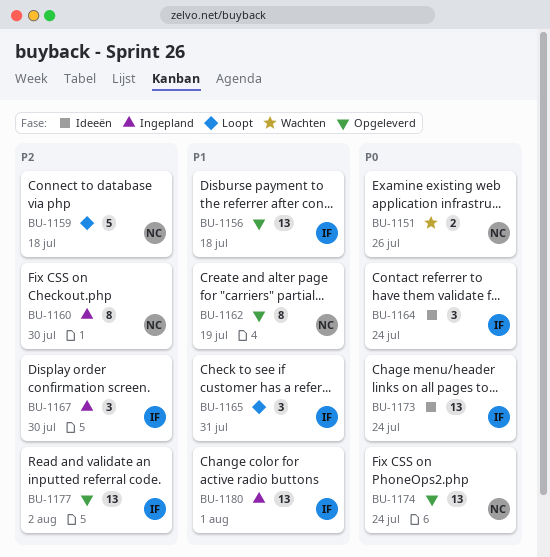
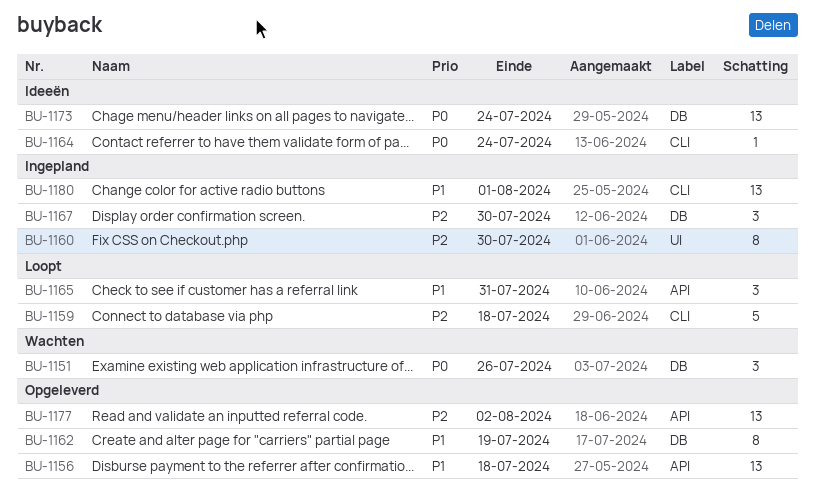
BU-1151, estimate: 2 -> 3
BU-1164, estimate: 3 -> 1
BU-1174: present -> none

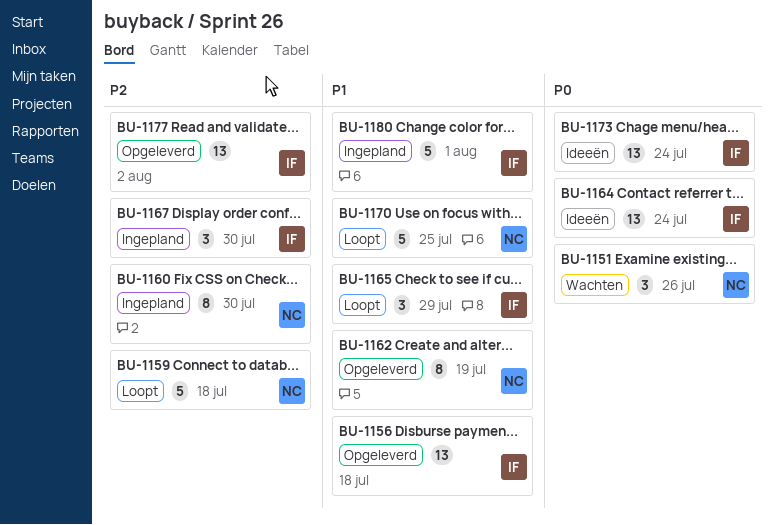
BU-1164, estimate: 1 -> 13
BU-1165, due: Jul 31 -> Jul 29
BU-1170: none -> present
BU-1180, estimate: 13 -> 5

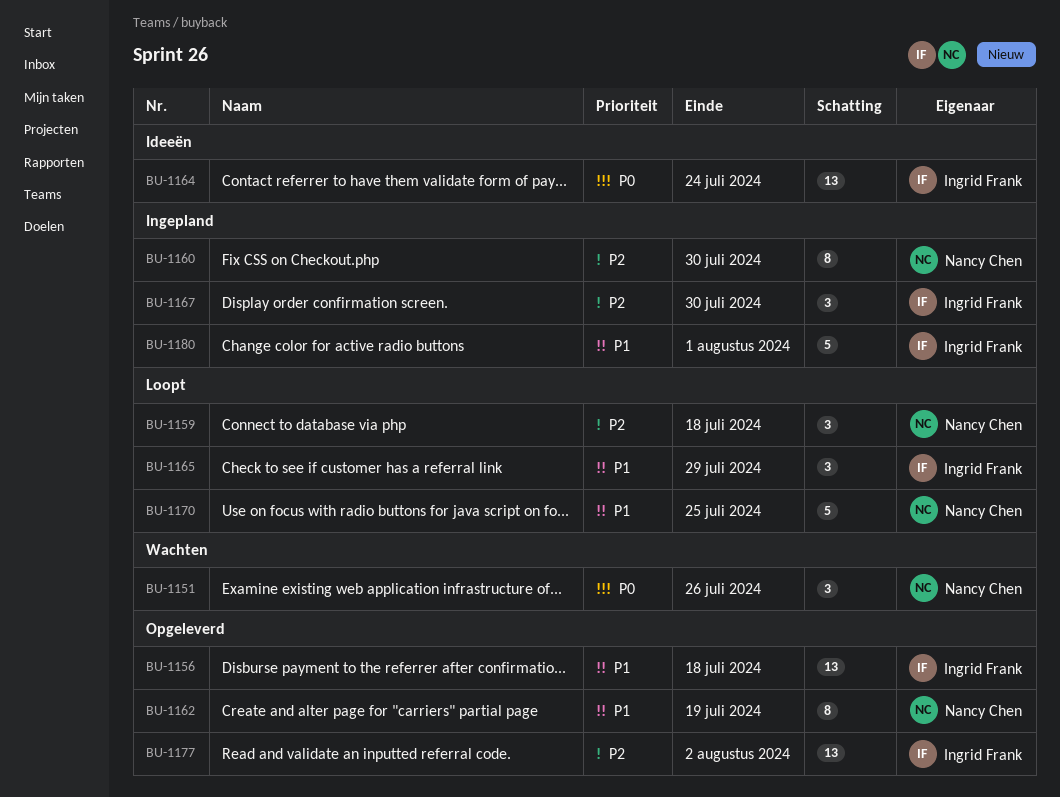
BU-1159, estimate: 5 -> 3
BU-1173: present -> none

